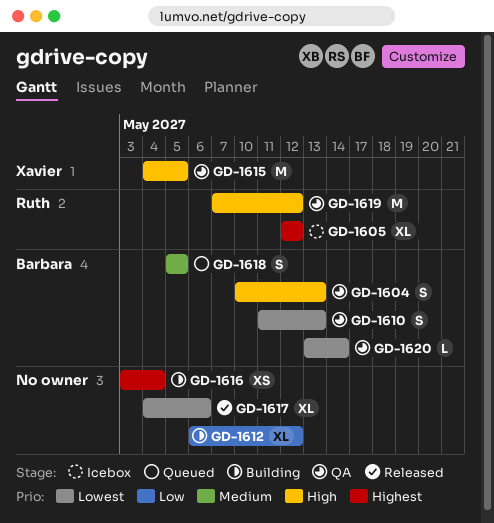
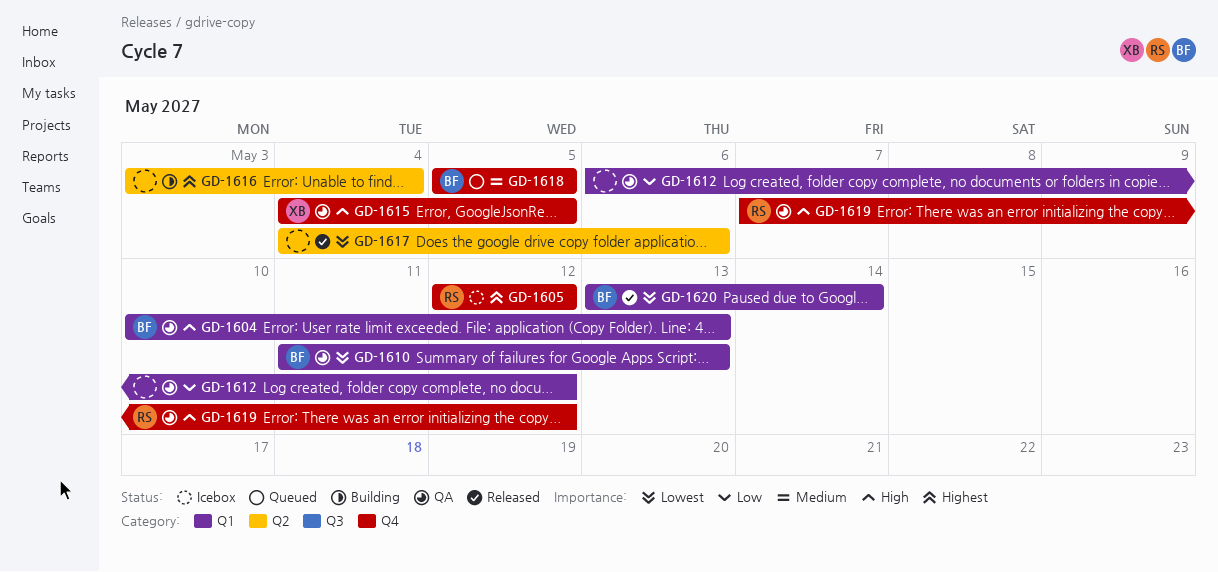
GD-1612, status: Building -> QA
GD-1620, status: QA -> Released

